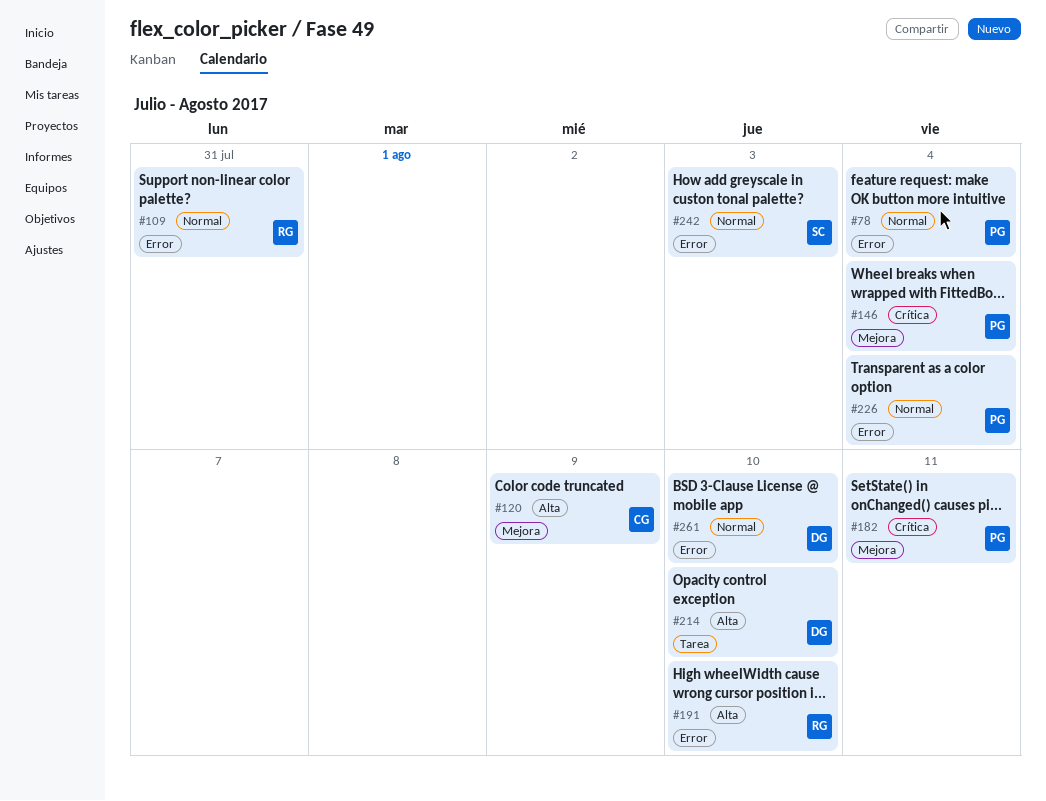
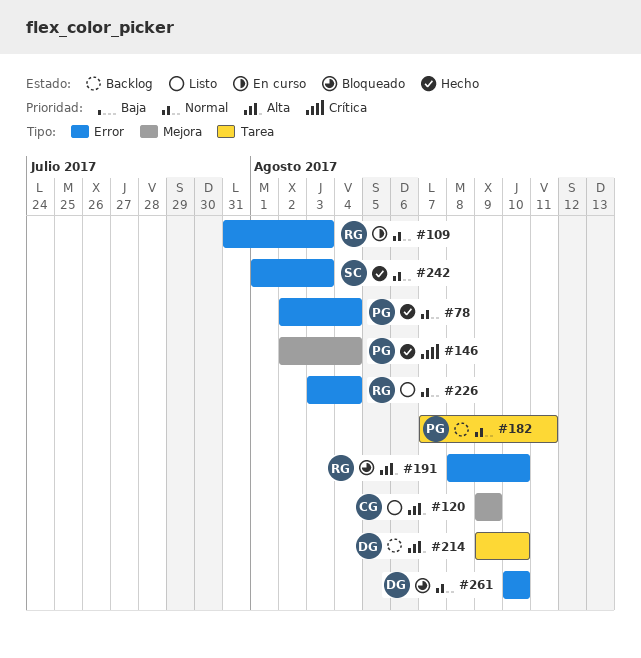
#109, due: Jul 31 -> Aug 3
#182, priority: Crítica -> Normal
#182, label: Mejora -> Tarea
#226, owner: PG -> RG

